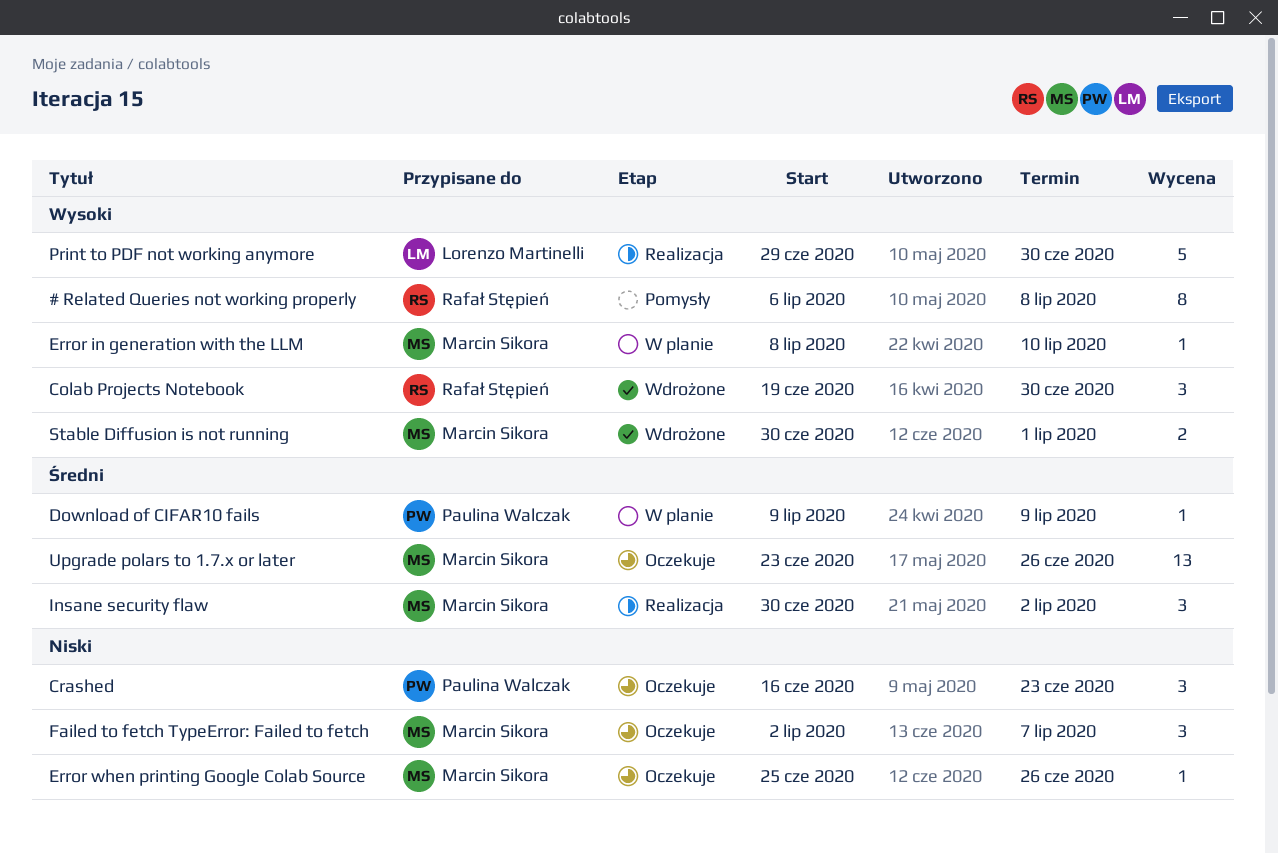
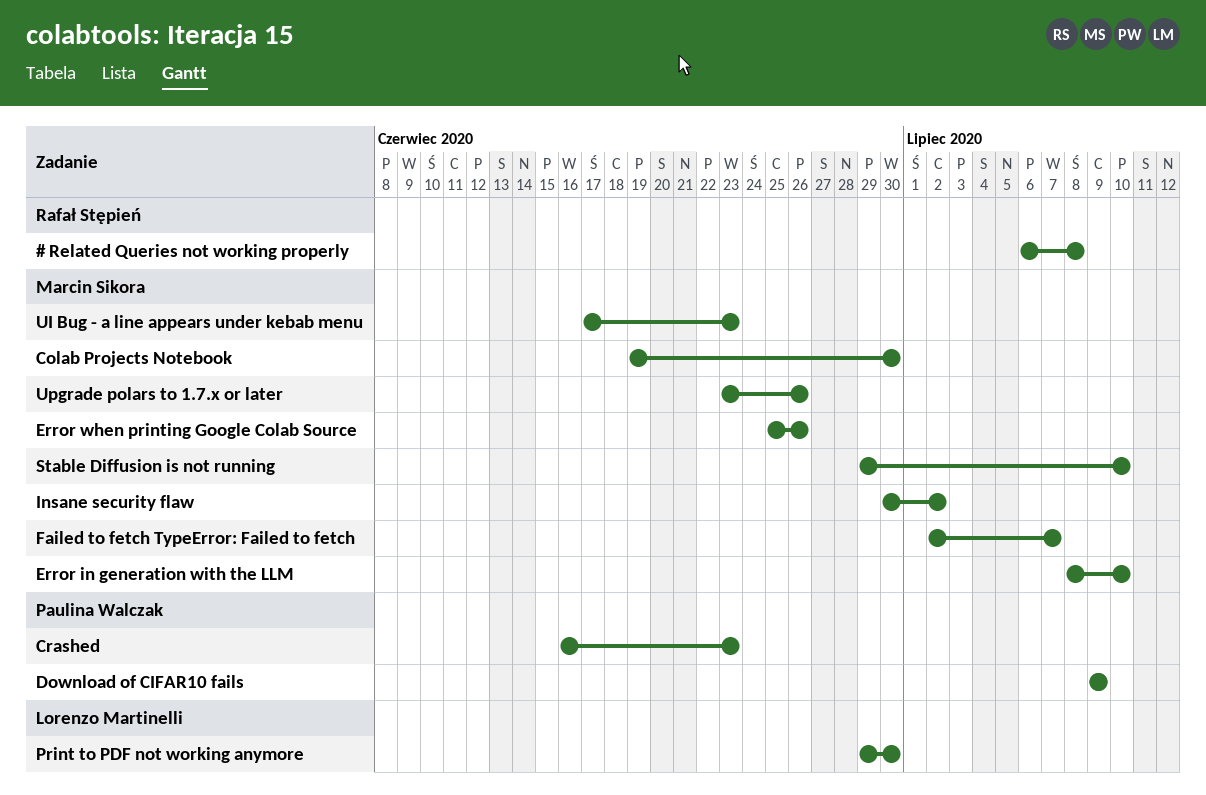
Colab Projects Notebook, owner: Rafał Stępień -> Marcin Sikora
Stable Diffusion is not running, start: Jun 30 -> Jun 29
Stable Diffusion is not running, due: Jul 1 -> Jul 10
UI Bug - a line appears under kebab menu: none -> present

